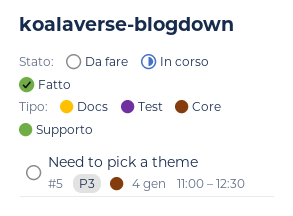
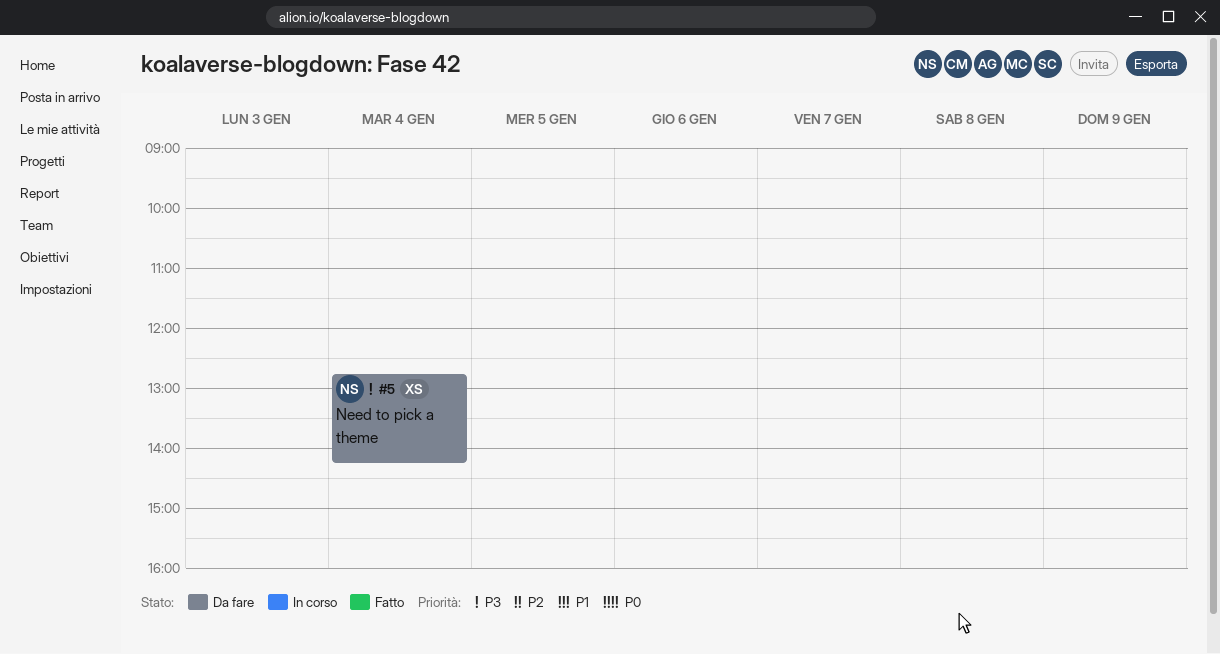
#5, begins: 11:00 -> 12:45
#5, ends: 12:30 -> 14:15

